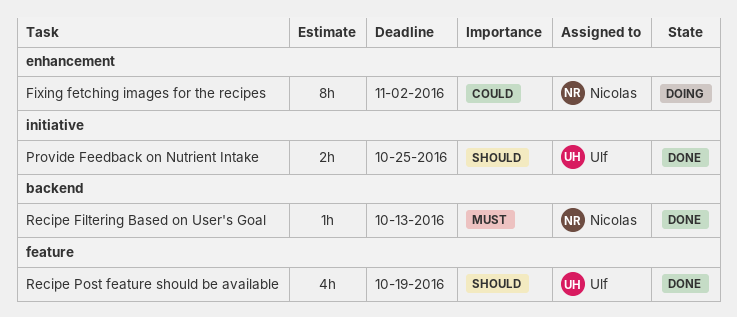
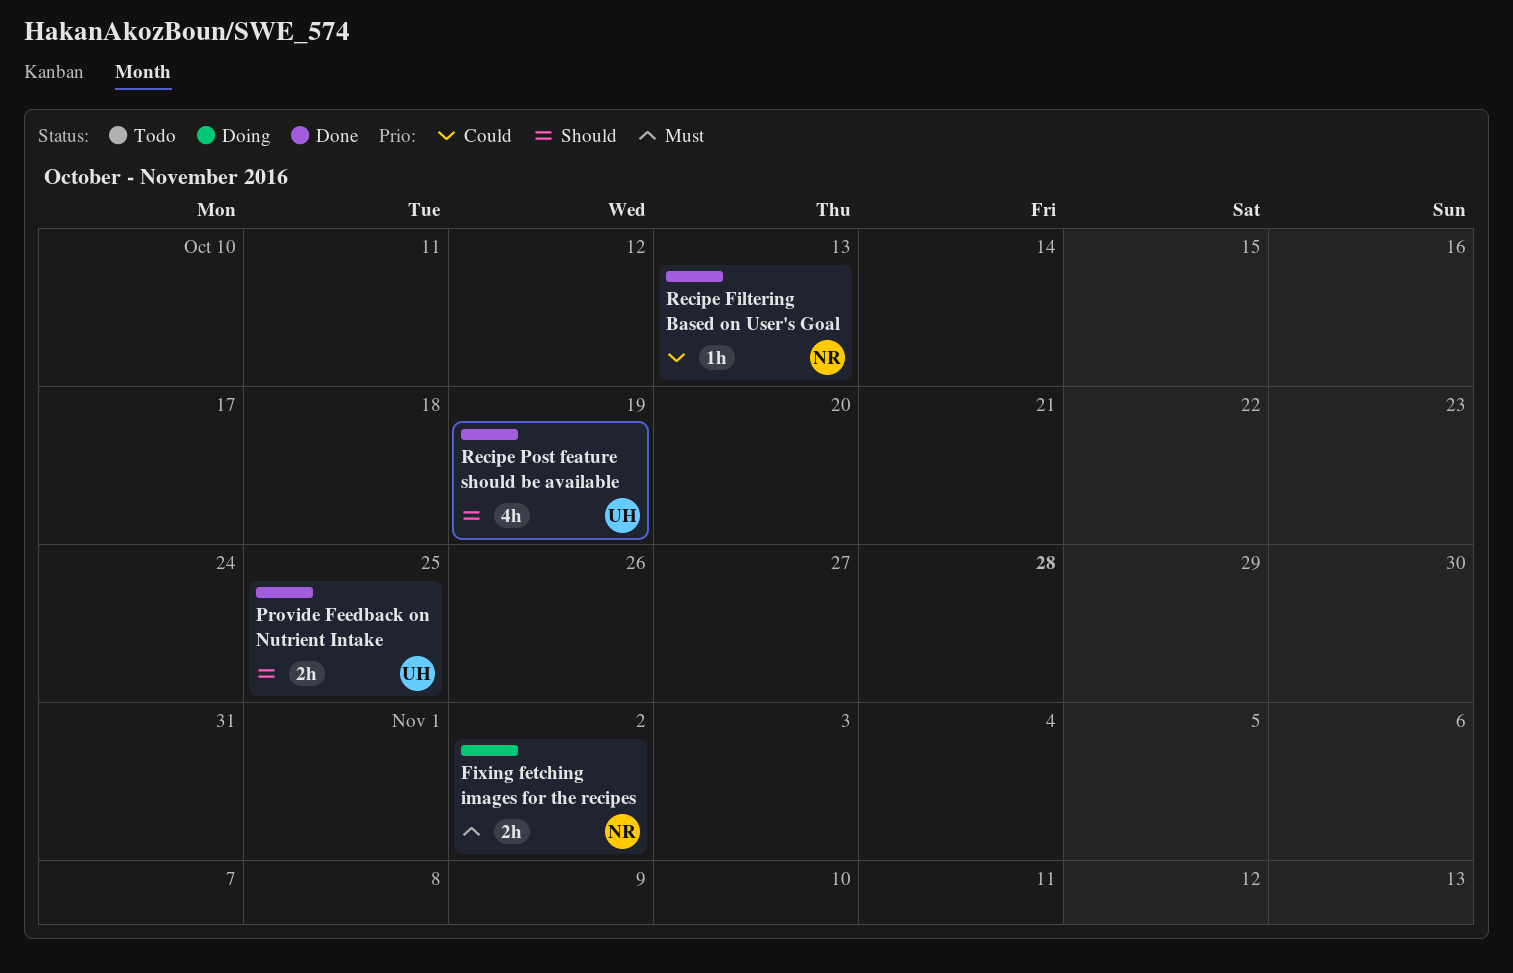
Fixing fetching images for the recipes, priority: Could -> Must
Fixing fetching images for the recipes, estimate: 8h -> 2h
Recipe Filtering Based on User's Goal, priority: Must -> Could

